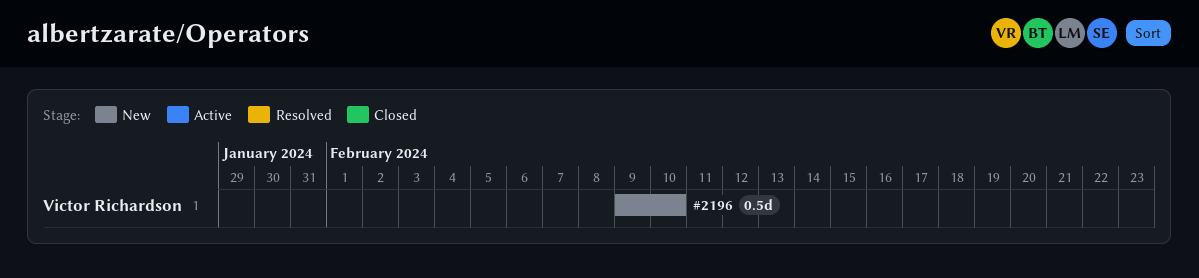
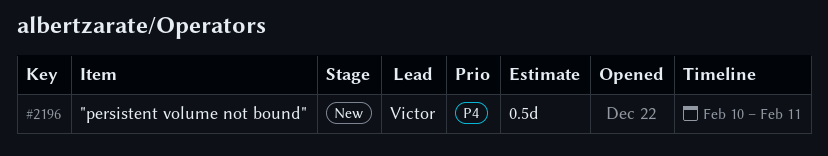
#2196, start: Feb 9 -> Feb 10
#2196, due: Feb 10 -> Feb 11

